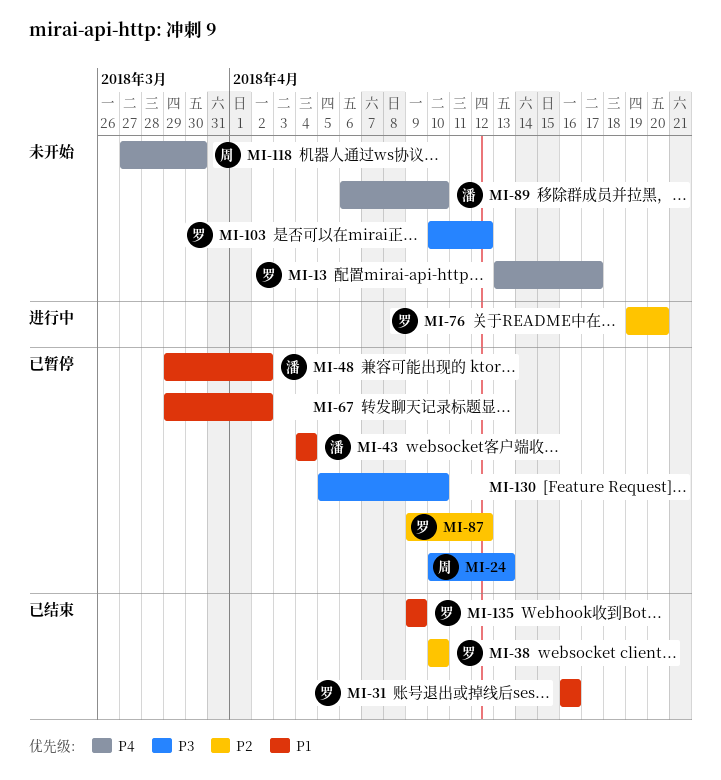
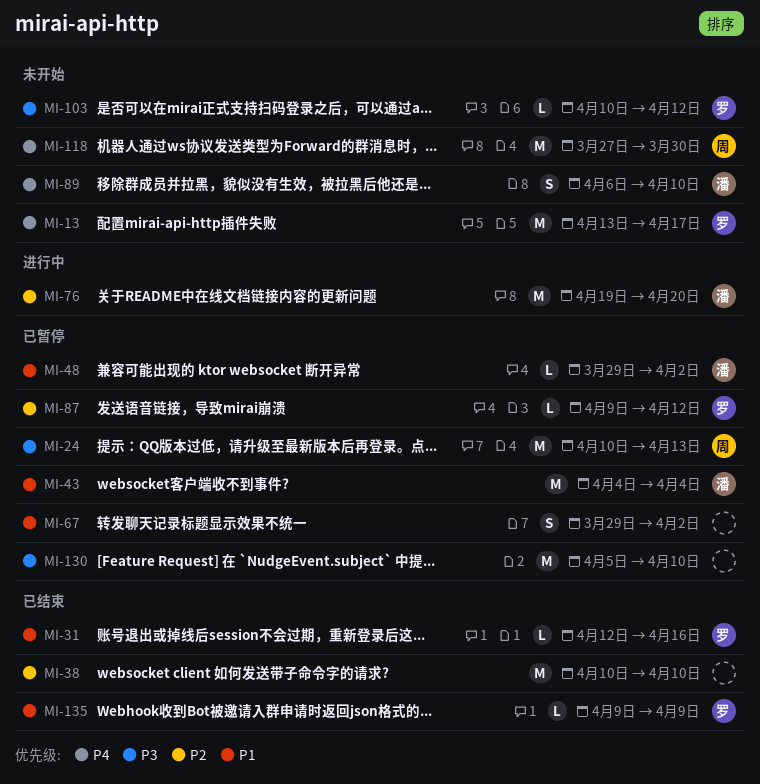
MI-31, start: Apr 16 -> Apr 12
MI-38, owner: 罗 -> none
MI-76, owner: 罗 -> 潘

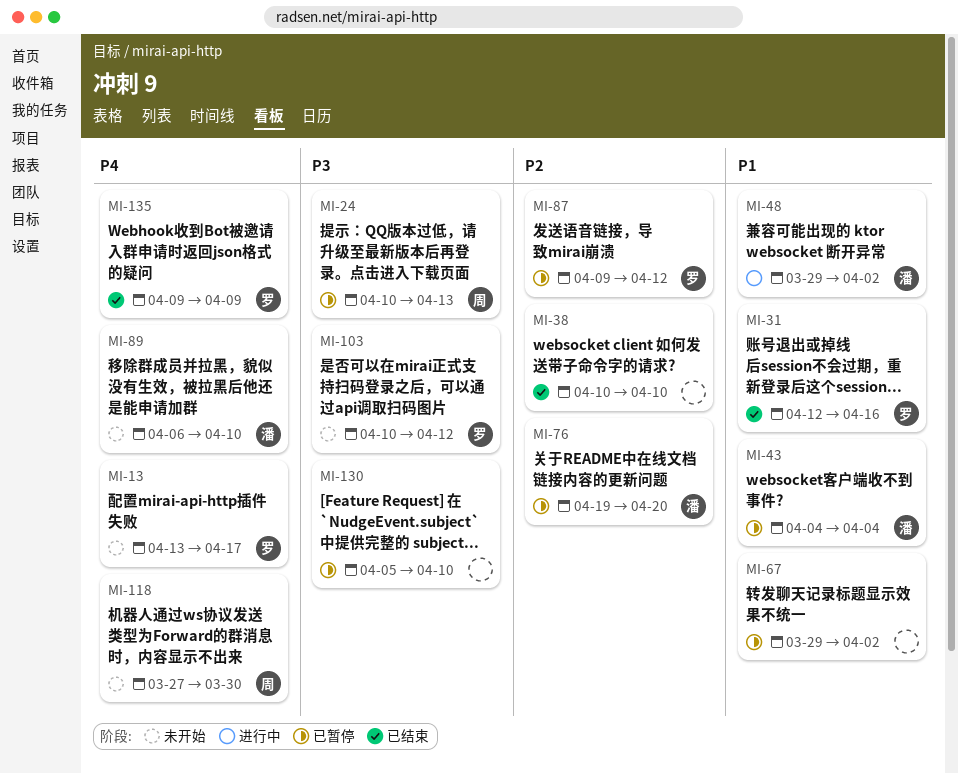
MI-48, status: 已暂停 -> 进行中
MI-76, status: 进行中 -> 已暂停
MI-135, priority: P1 -> P4

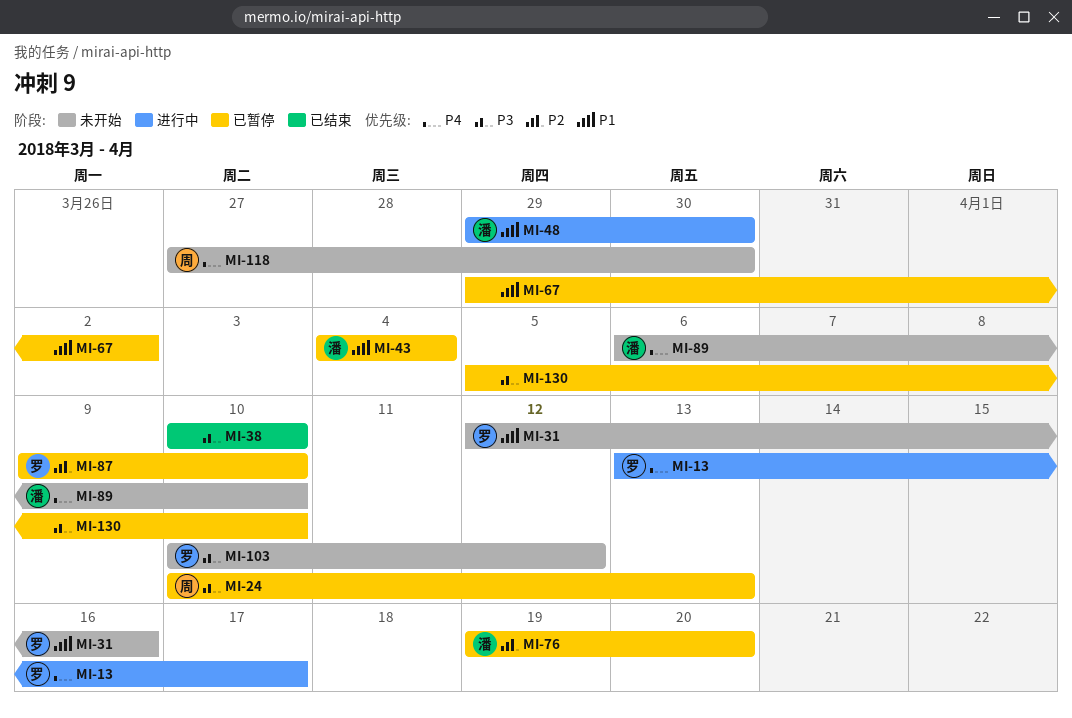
MI-13, status: 未开始 -> 进行中
MI-31, status: 已结束 -> 未开始
MI-38, priority: P2 -> P3
MI-48, due: Apr 2 -> Mar 30
MI-87, due: Apr 12 -> Apr 10
MI-135: present -> none

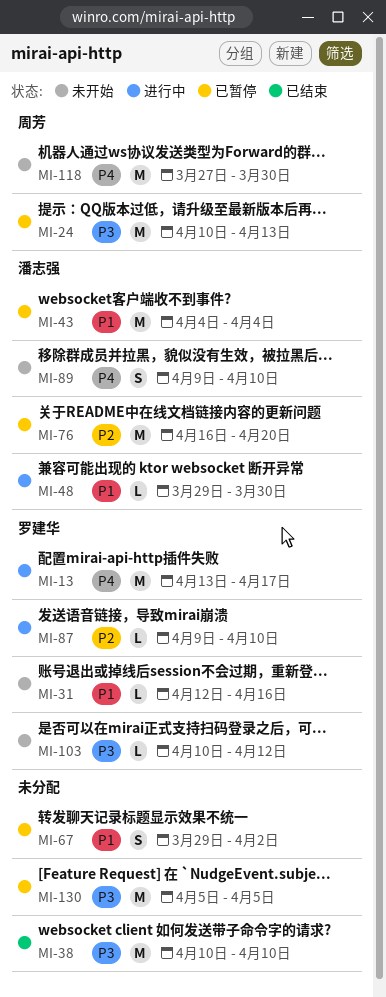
MI-76, start: Apr 19 -> Apr 16
MI-87, status: 已暂停 -> 进行中
MI-89, start: Apr 6 -> Apr 9
MI-130, due: Apr 10 -> Apr 5

